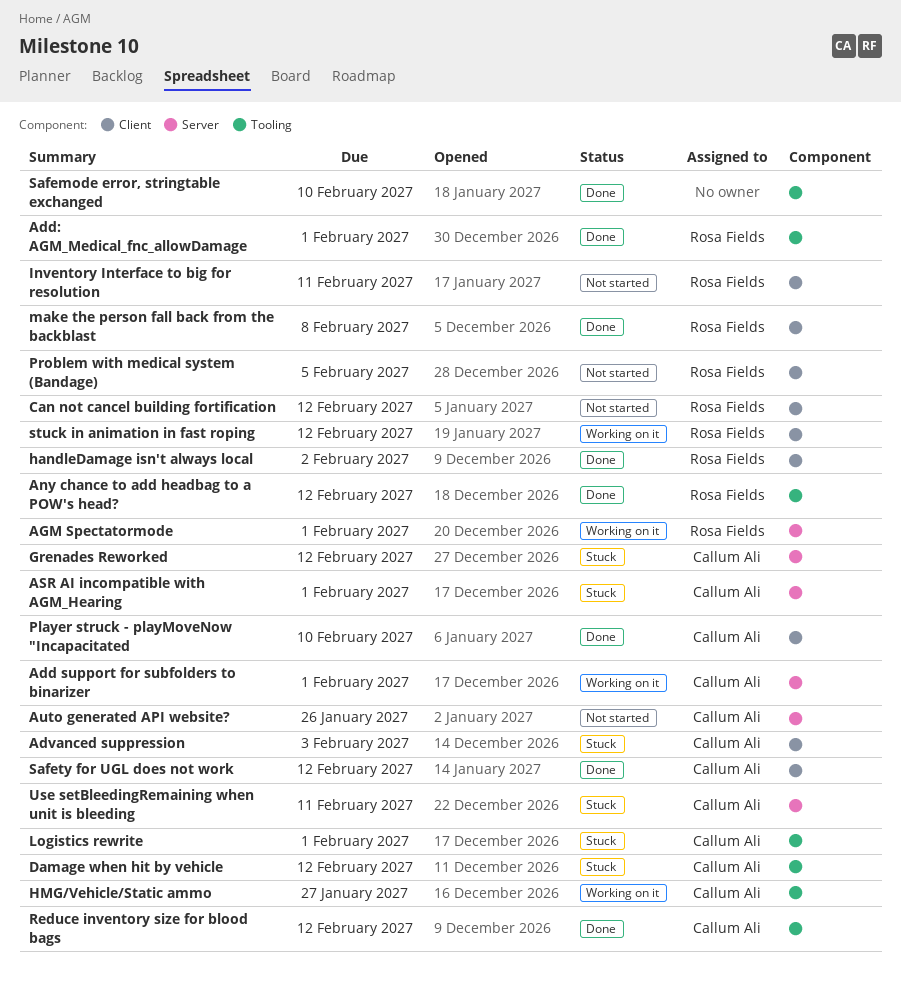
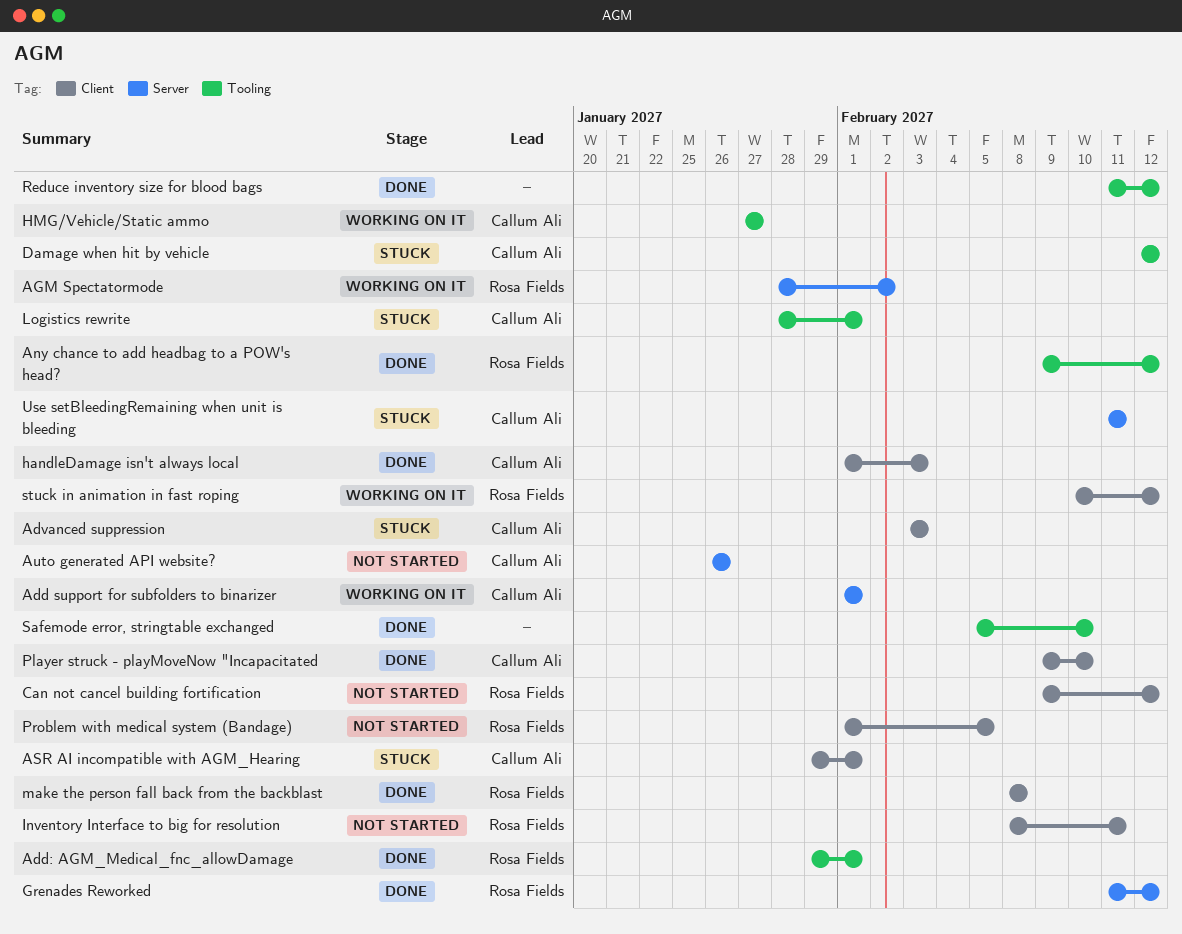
AGM Spectatormode, due: Feb 1 -> Feb 2
ASR AI incompatible with AGM_Hearing, label: Server -> Client
Grenades Reworked, status: Stuck -> Done
Grenades Reworked, owner: Callum Ali -> Rosa Fields
handleDamage isn't always local, owner: Rosa Fields -> Callum Ali
handleDamage isn't always local, due: Feb 2 -> Feb 3
Reduce inventory size for blood bags, owner: Callum Ali -> none
Safety for UGL does not work: present -> none

